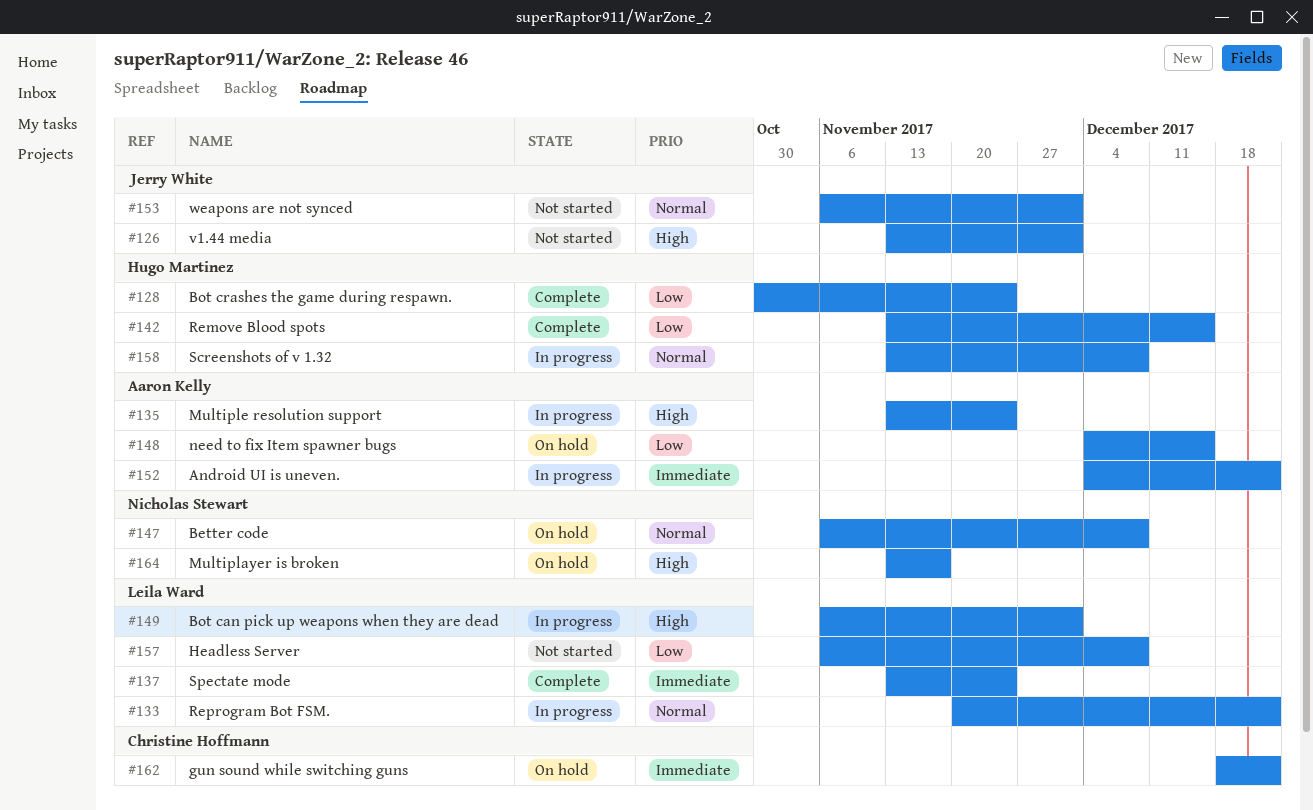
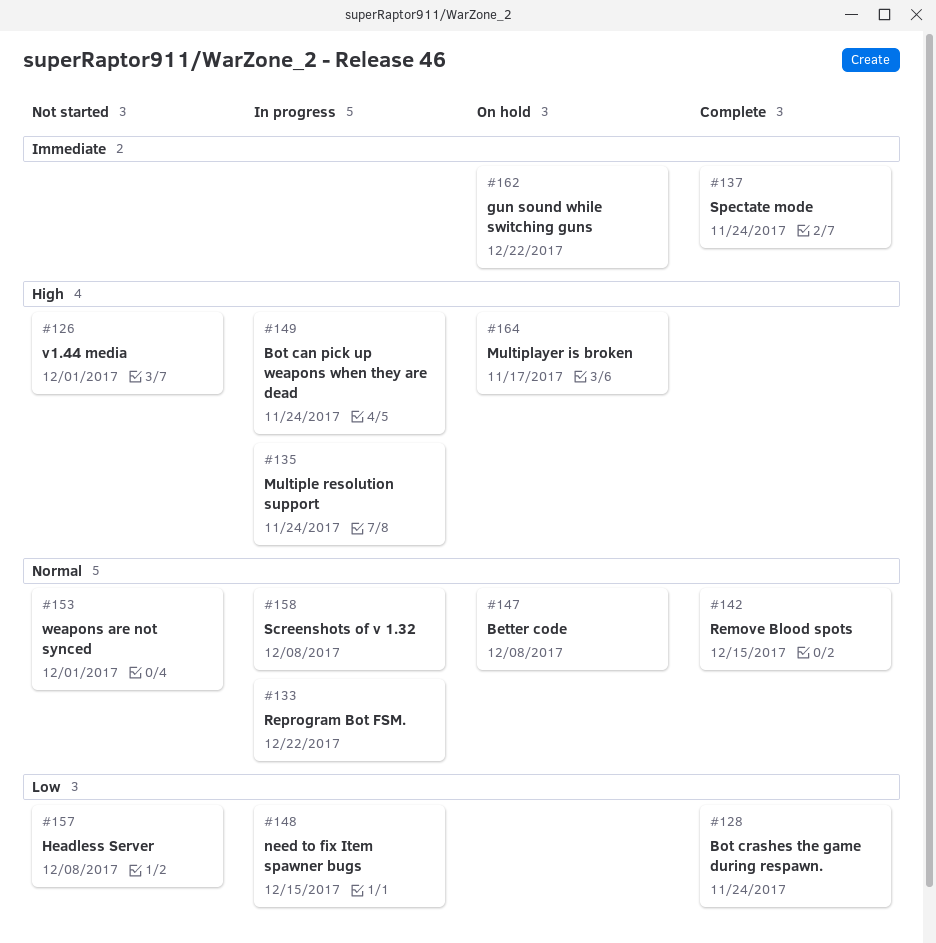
#142, priority: Low -> Normal
#148, status: On hold -> In progress
#149, due: Dec 1 -> Nov 24
#152: present -> none

